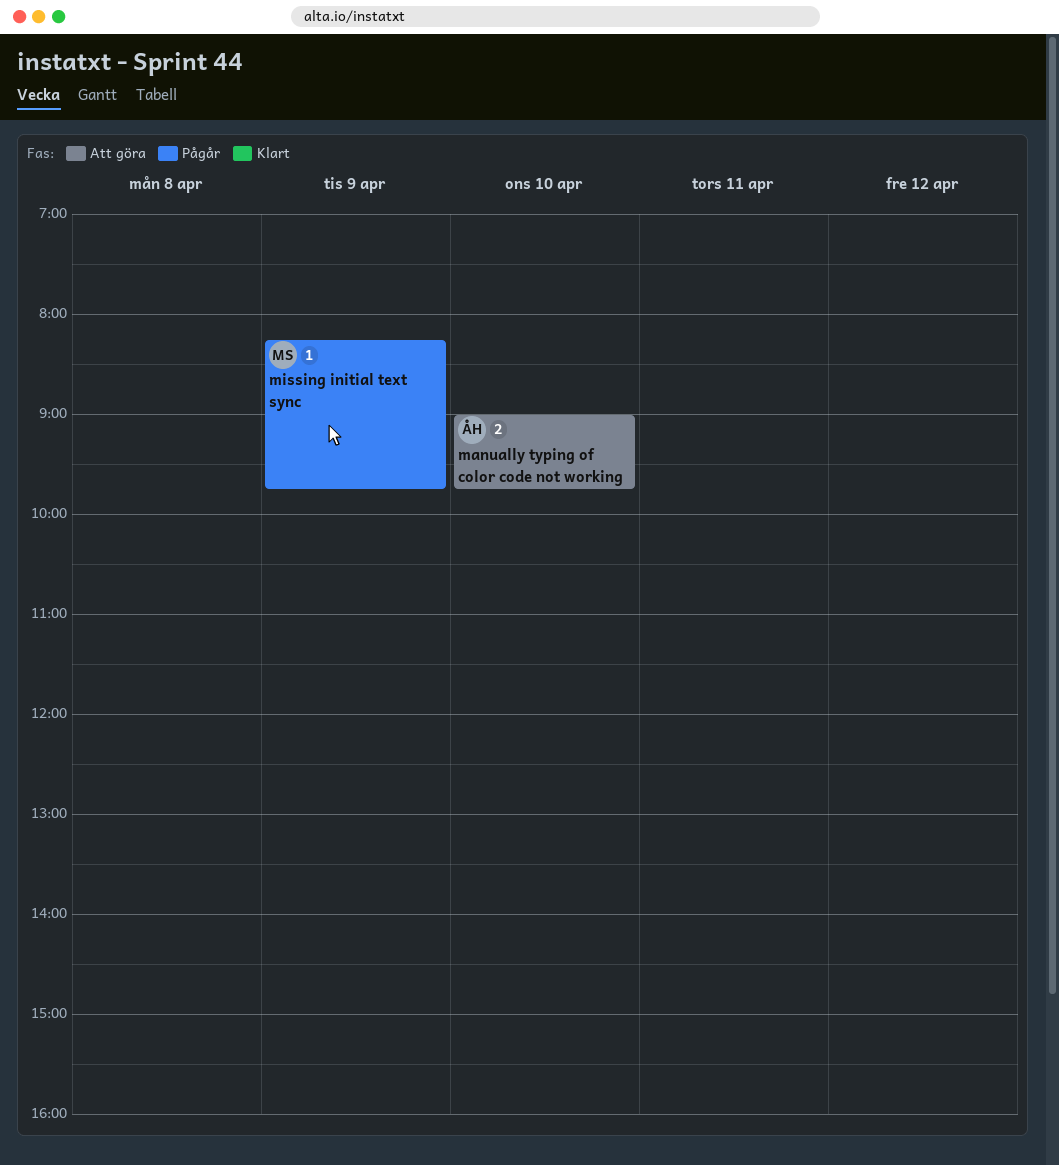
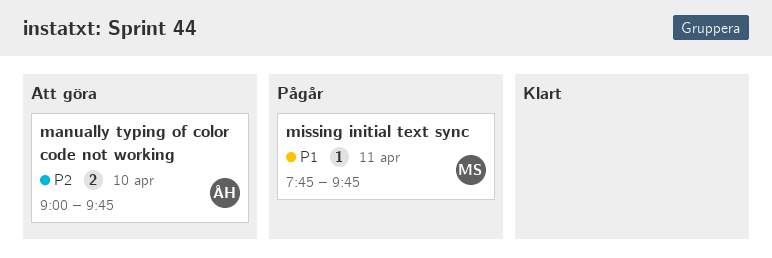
missing initial text sync, day: Apr 9 -> Apr 11
missing initial text sync, begins: 08:15 -> 07:45

